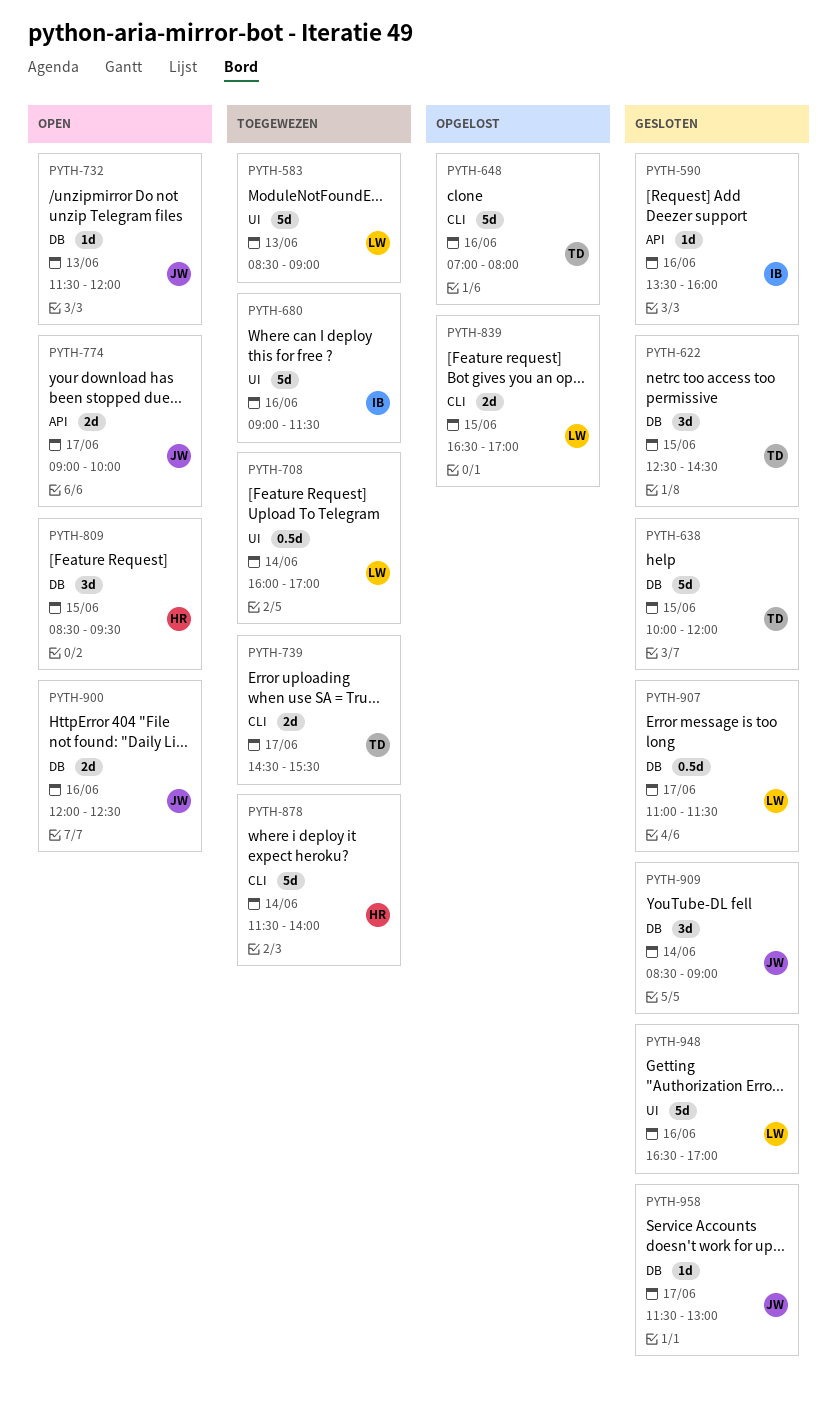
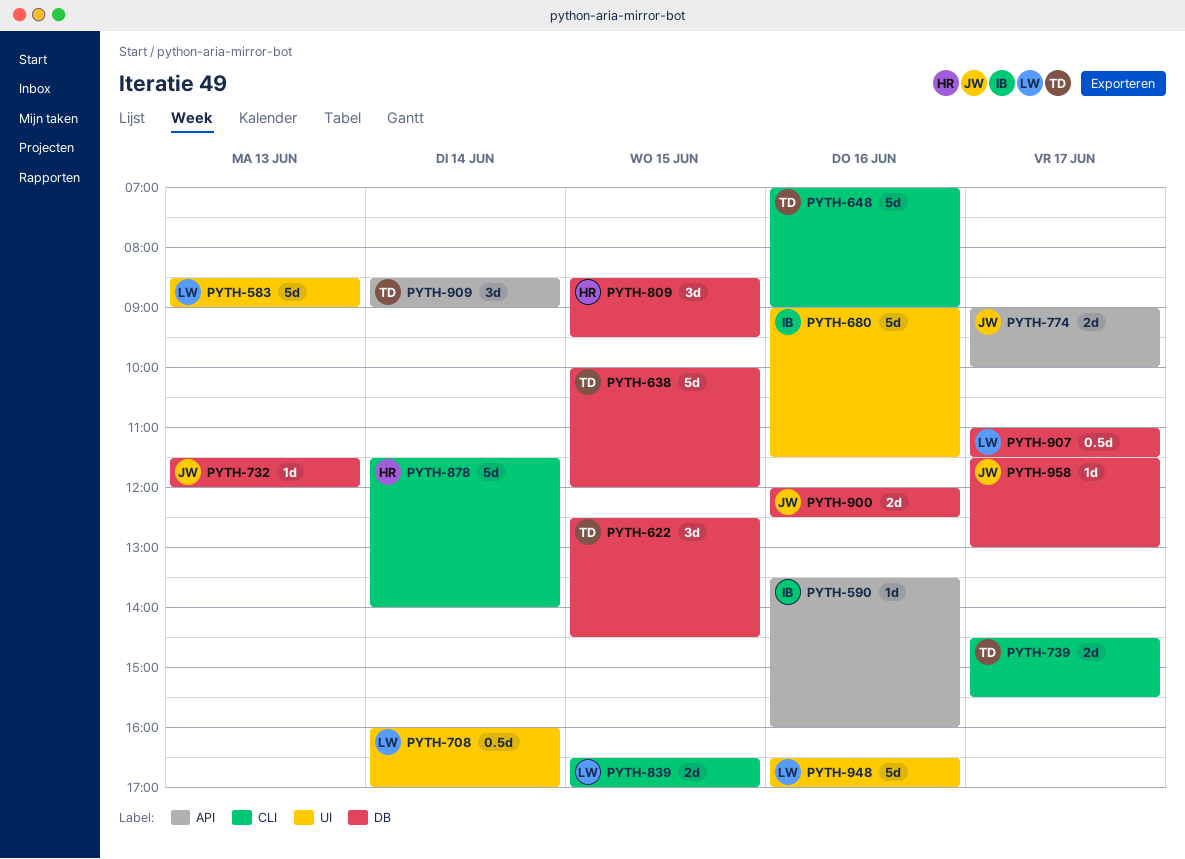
PYTH-648, ends: 08:00 -> 09:00
PYTH-909, owner: JW -> TD
PYTH-909, label: DB -> API

